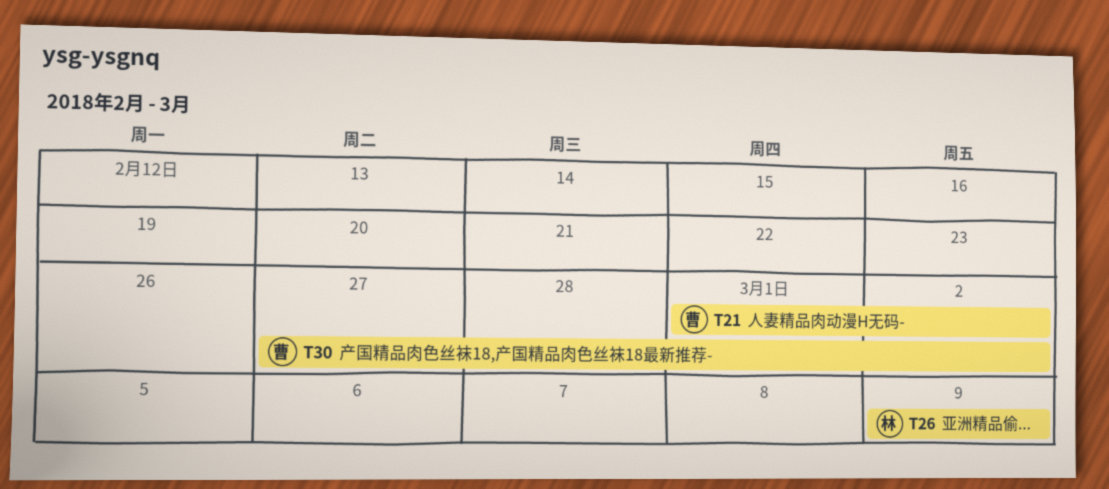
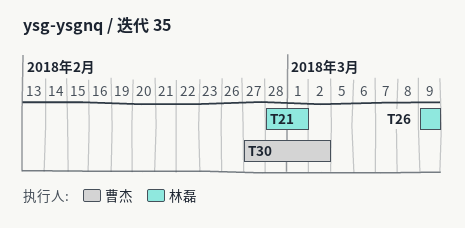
T21, owner: 曹杰 -> 林磊
T21, start: Mar 1 -> Feb 28
T21, due: Mar 2 -> Mar 1

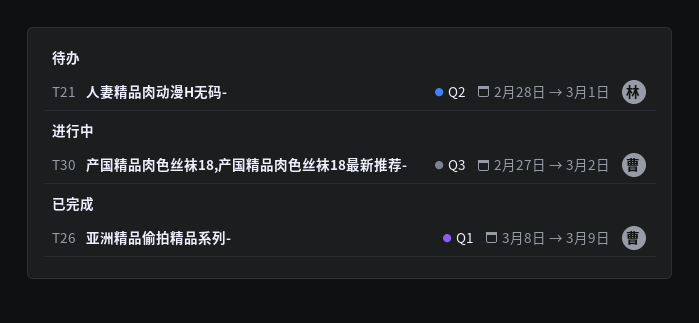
T26, owner: 林磊 -> 曹杰
T26, start: Mar 9 -> Mar 8

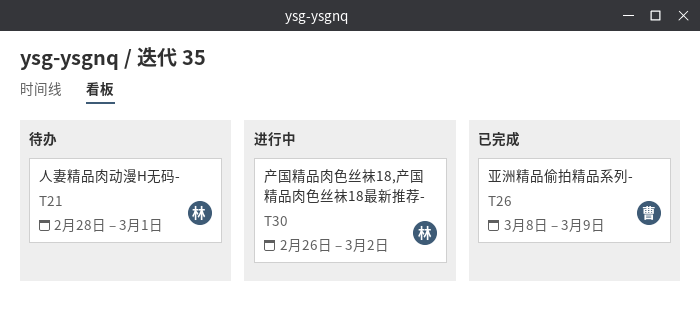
T30, owner: 曹 -> 林
T30, start: Feb 27 -> Feb 26

